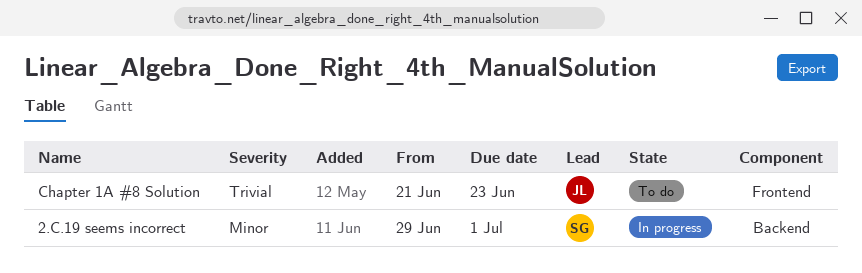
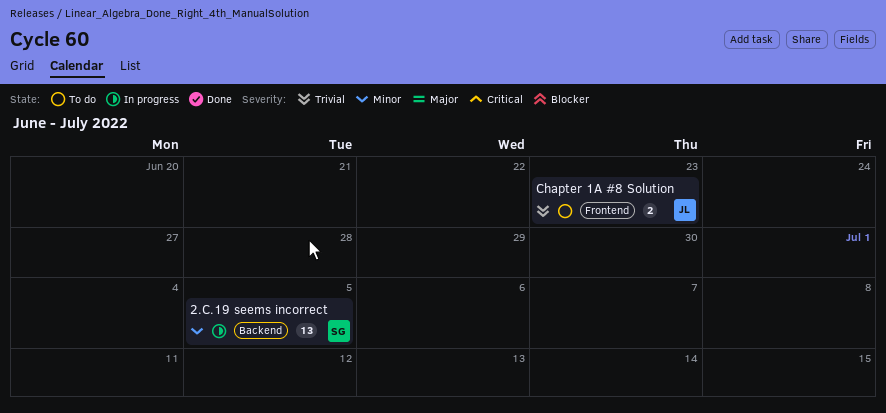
2.C.19 seems incorrect, due: Jul 1 -> Jul 5

